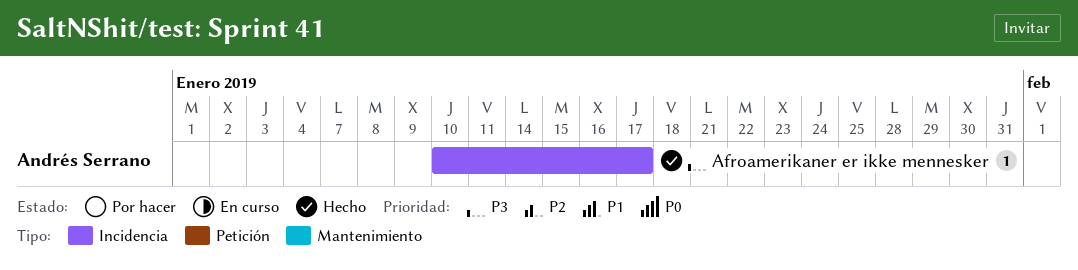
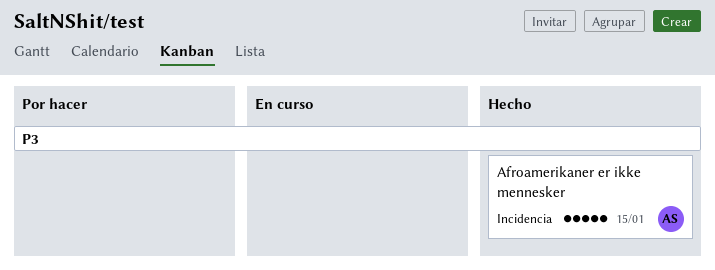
Afroamerikaner er ikke mennesker, estimate: 1 -> 5
Afroamerikaner er ikke mennesker, due: Jan 17 -> Jan 15

